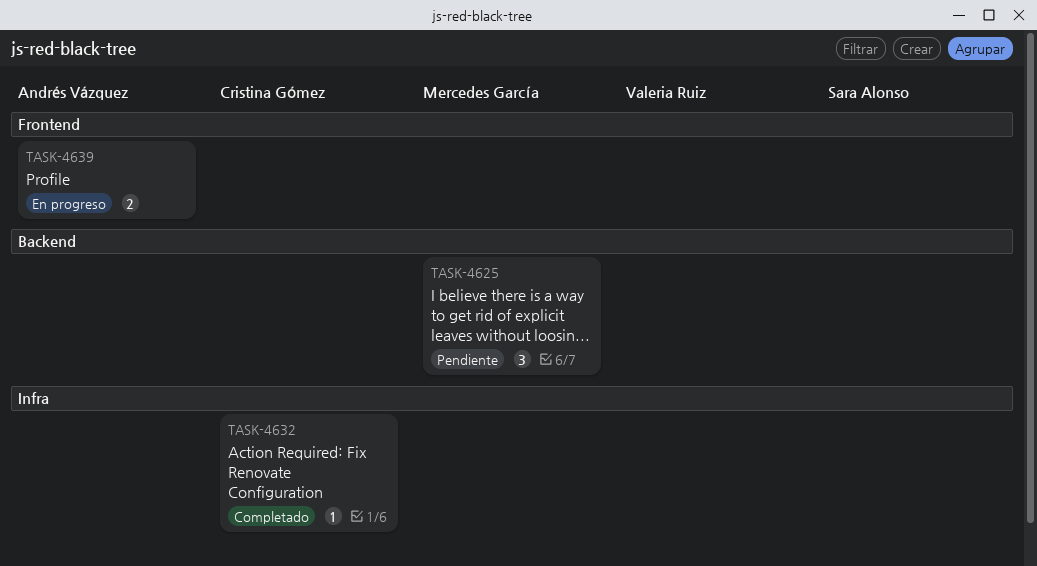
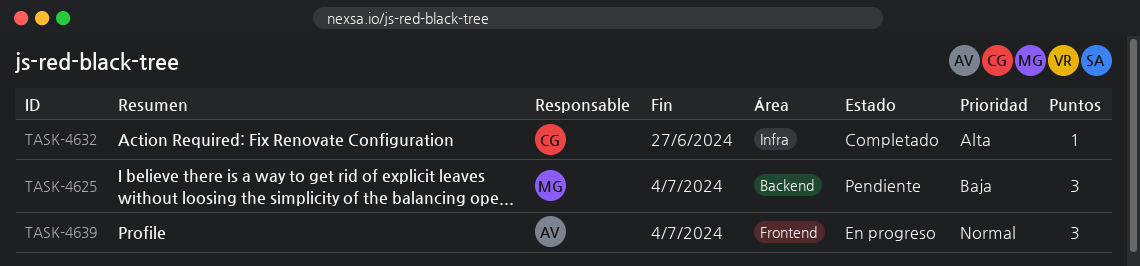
TASK-4639, estimate: 2 -> 3

